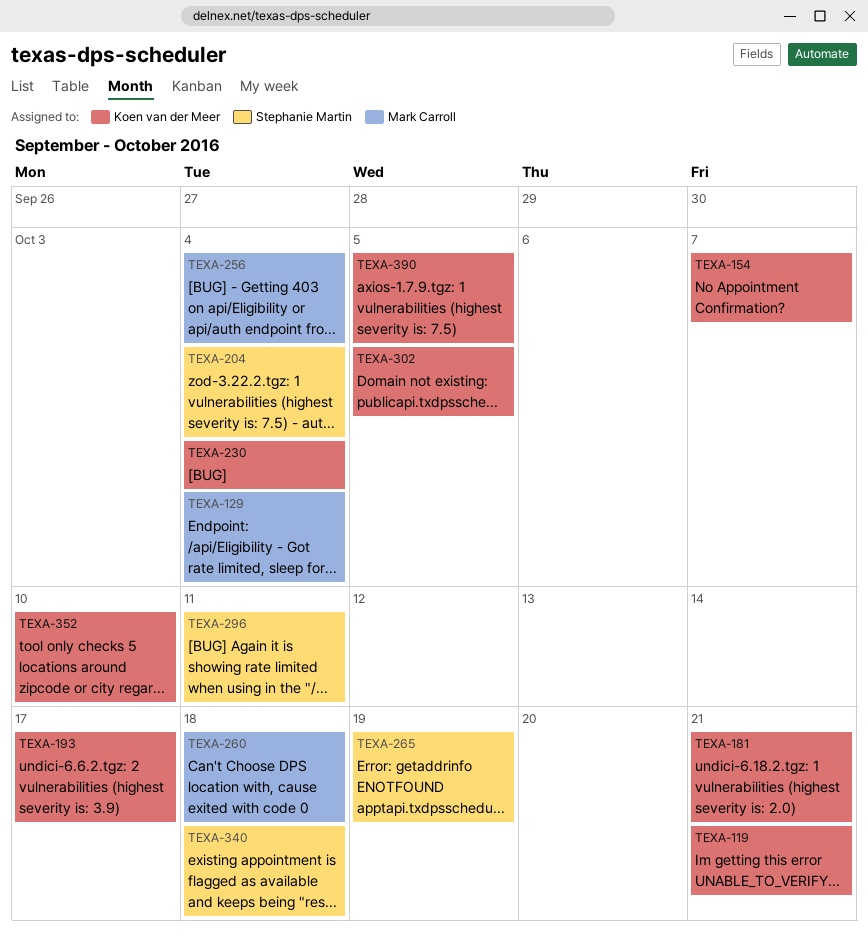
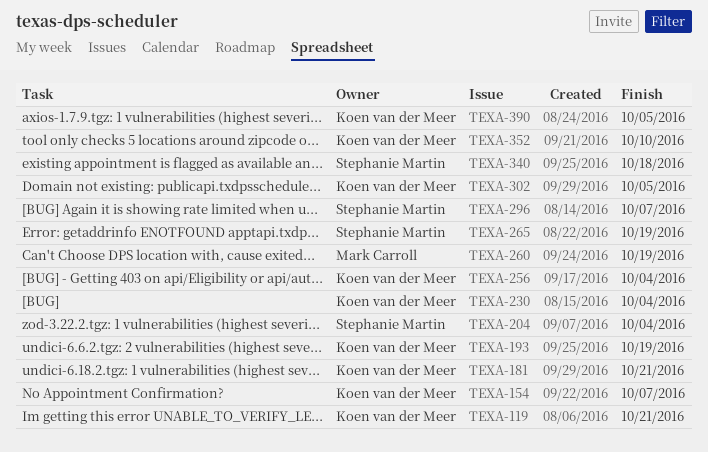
TEXA-129: present -> none
TEXA-193, due: Oct 17 -> Oct 19
TEXA-256, owner: Mark Carroll -> Koen van der Meer
TEXA-260, due: Oct 18 -> Oct 19
TEXA-296, due: Oct 11 -> Oct 7

